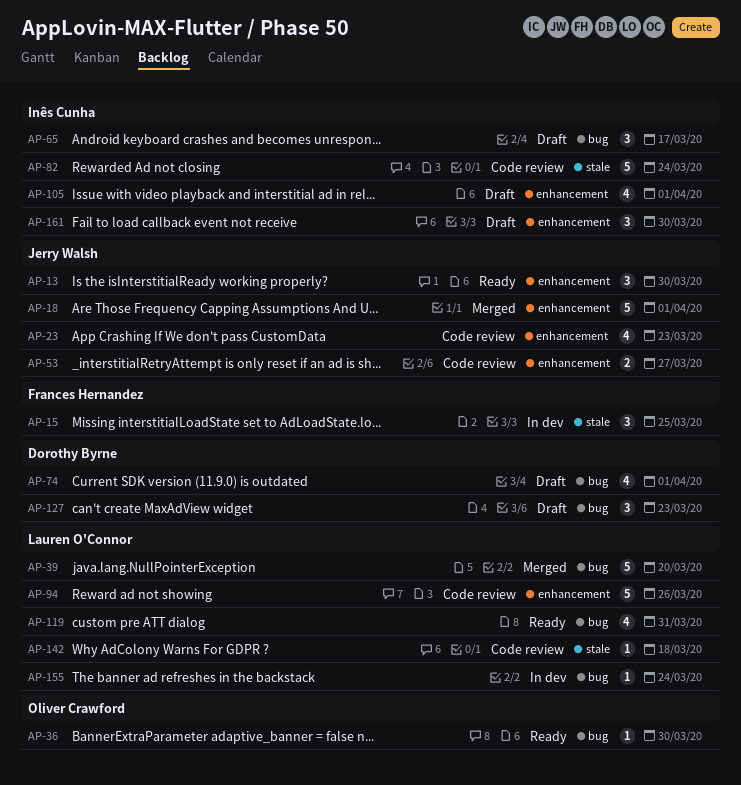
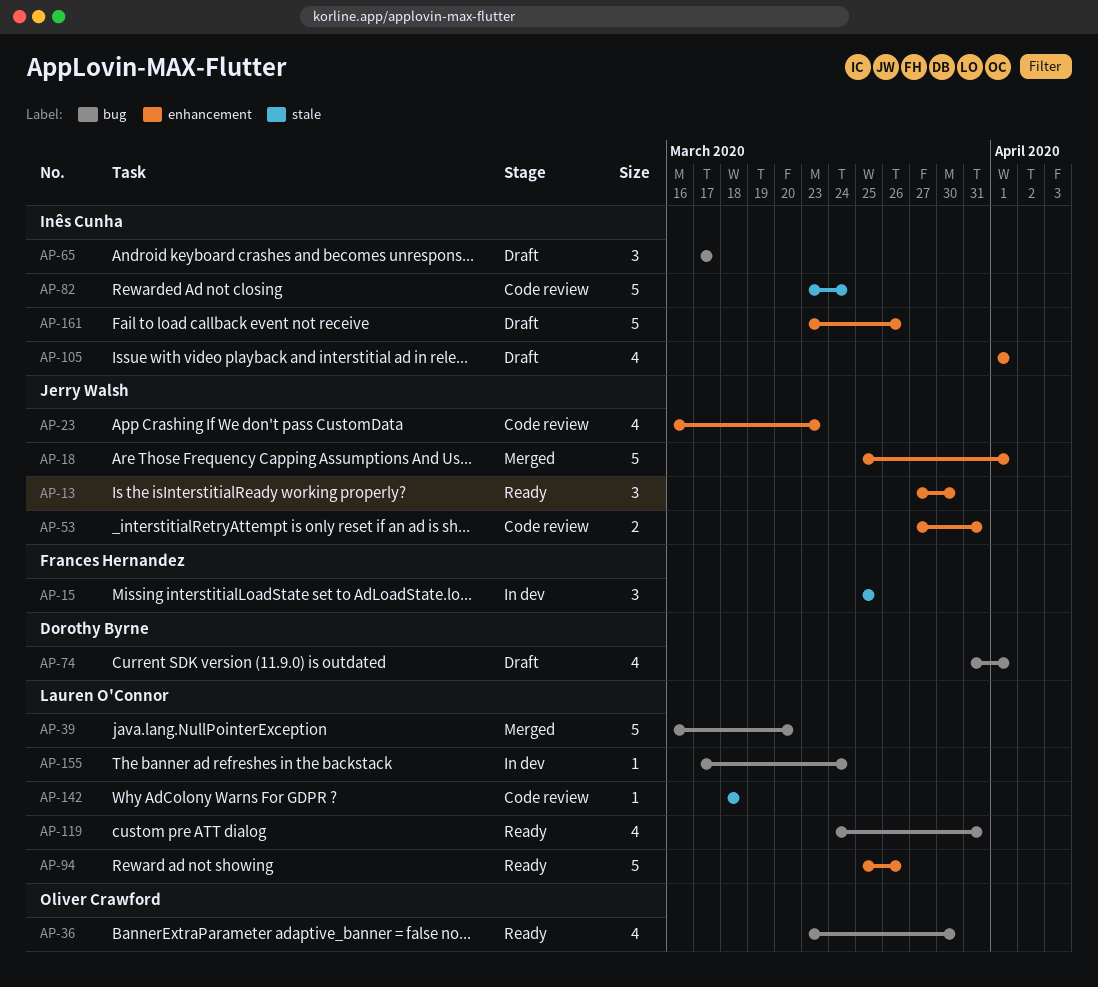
AP-36, estimate: 1 -> 4
AP-53, due: Mar 27 -> Mar 31
AP-94, status: Code review -> Ready
AP-127: present -> none
AP-161, estimate: 3 -> 5
AP-161, due: Mar 30 -> Mar 26

